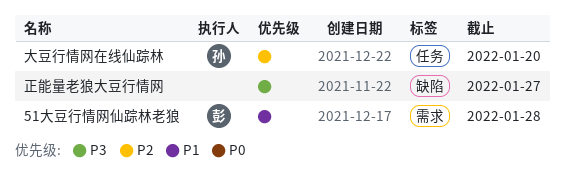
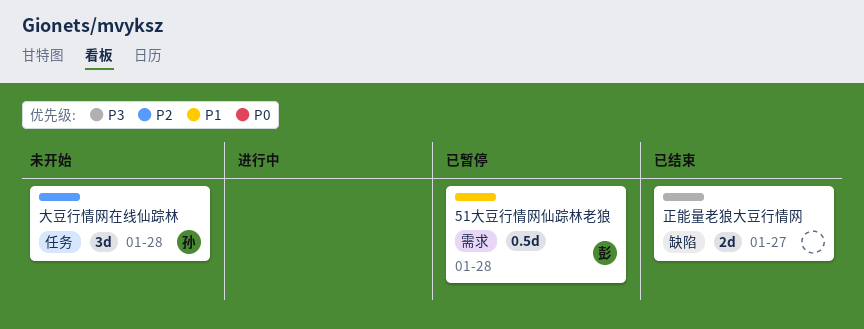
大豆行情网在线仙踪林, due: Jan 20 -> Jan 28

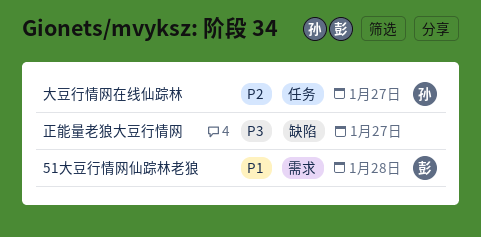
大豆行情网在线仙踪林, due: Jan 28 -> Jan 27

